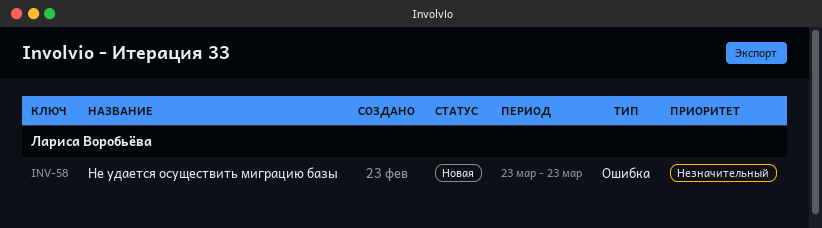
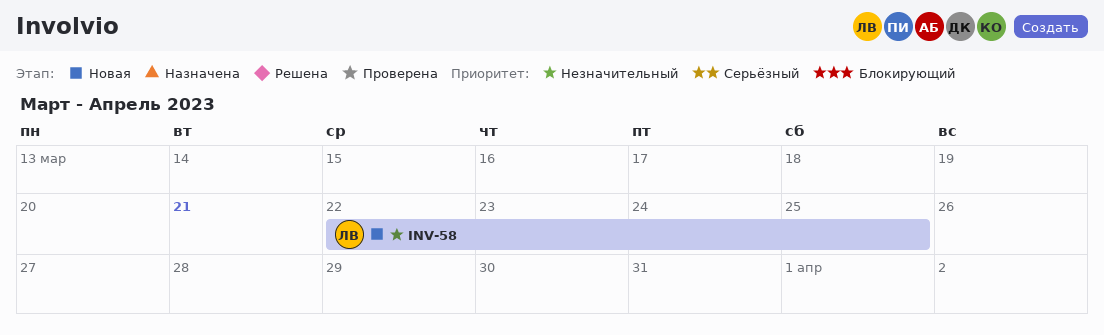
INV-58, start: Mar 23 -> Mar 22
INV-58, due: Mar 23 -> Mar 25

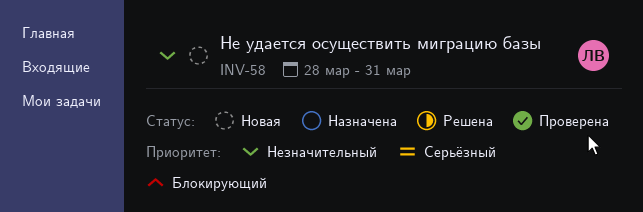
INV-58, start: Mar 22 -> Mar 28
INV-58, due: Mar 25 -> Mar 31

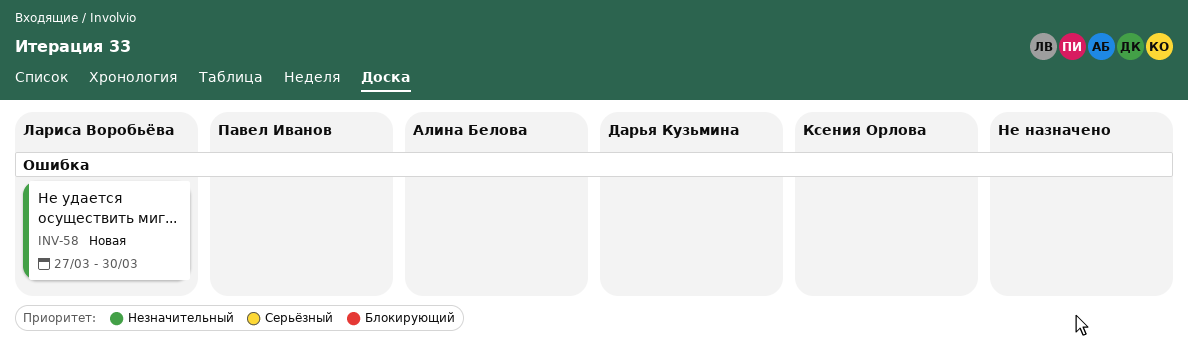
INV-58, start: Mar 28 -> Mar 27
INV-58, due: Mar 31 -> Mar 30

